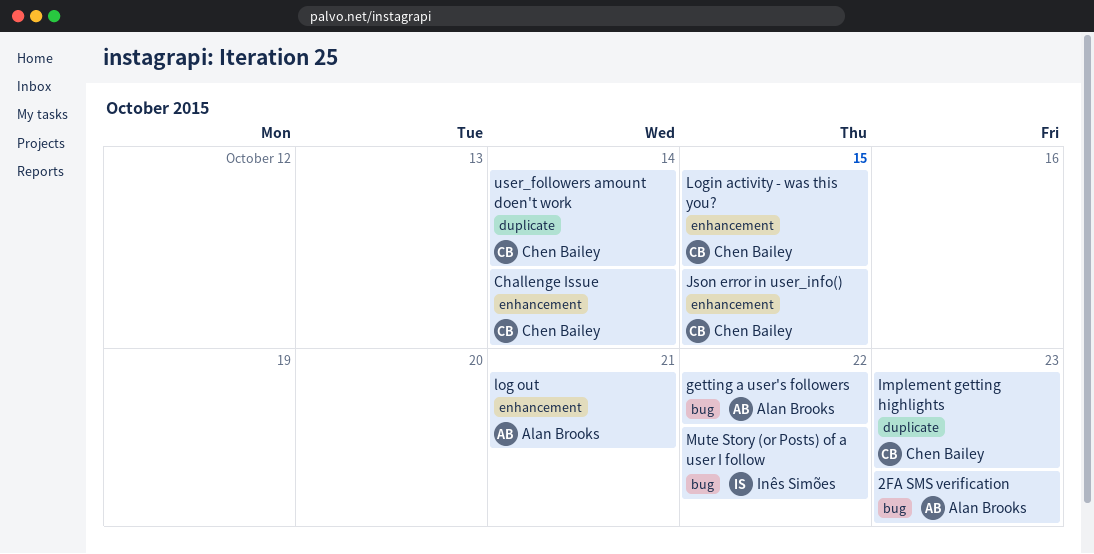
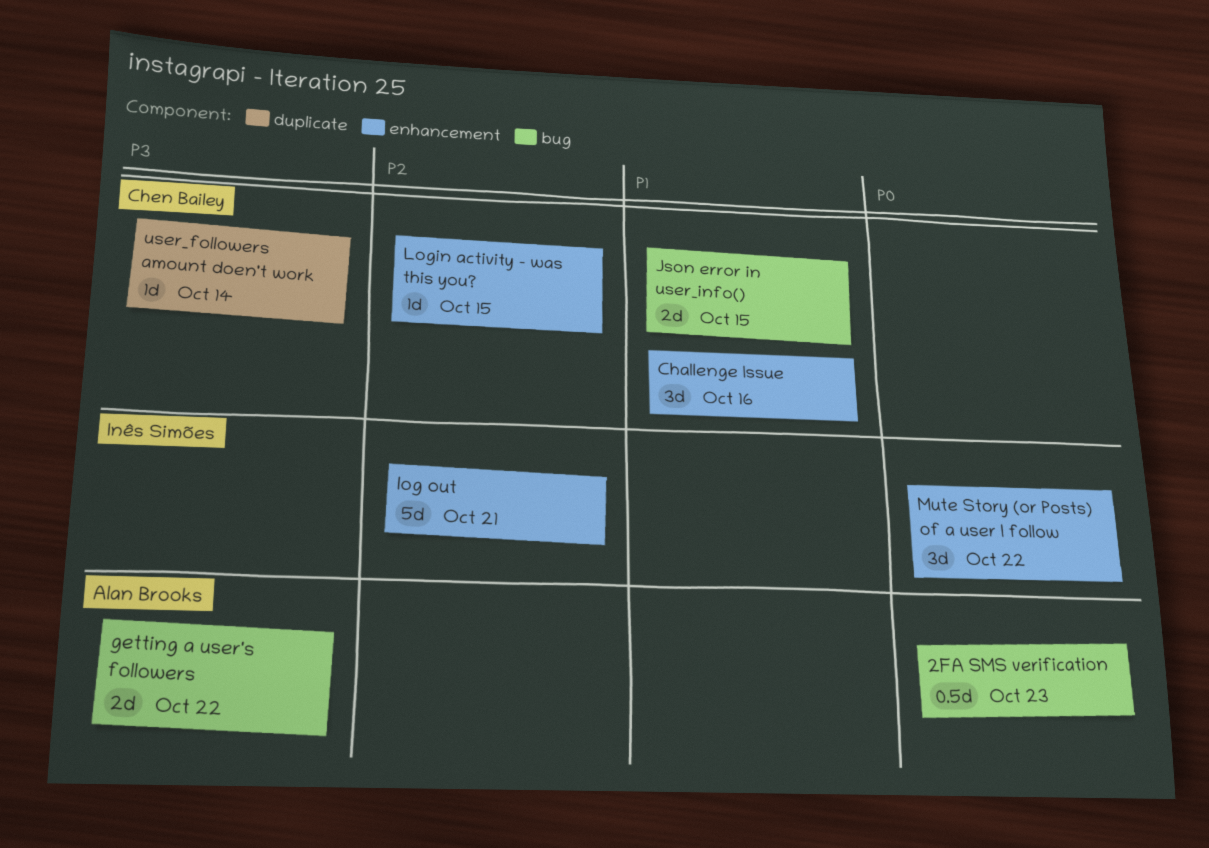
Challenge Issue, due: Oct 14 -> Oct 16
Implement getting highlights: present -> none
Json error in user_info(), label: enhancement -> bug
log out, owner: Alan Brooks -> Inês Simões
Mute Story (or Posts) of a user I follow, label: bug -> enhancement

